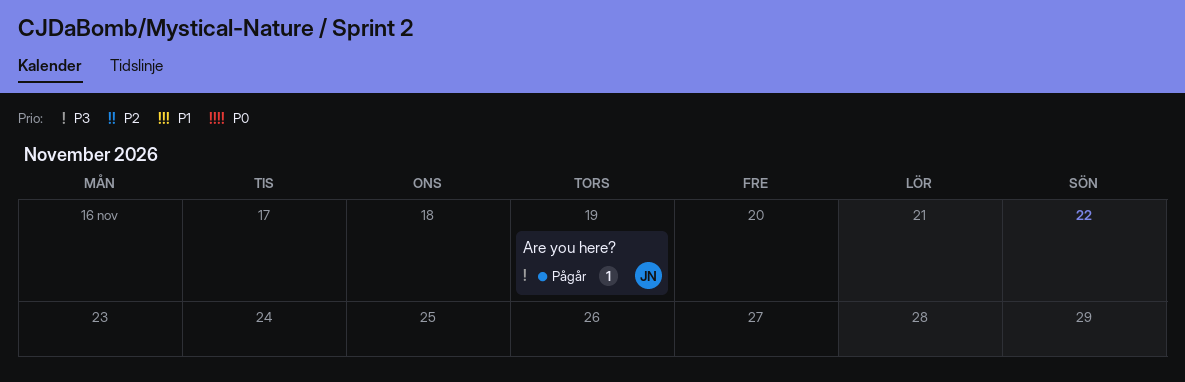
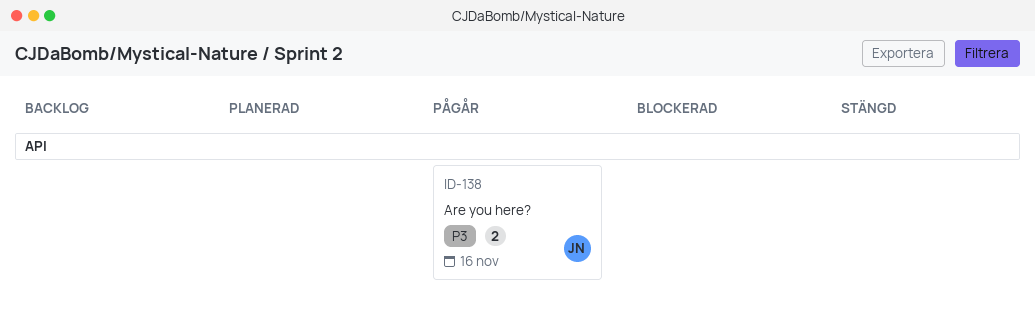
Are you here?, estimate: 1 -> 2
Are you here?, due: Nov 19 -> Nov 16

